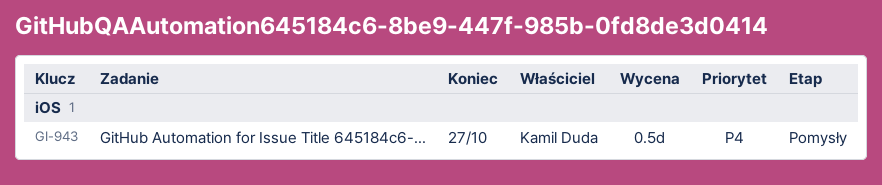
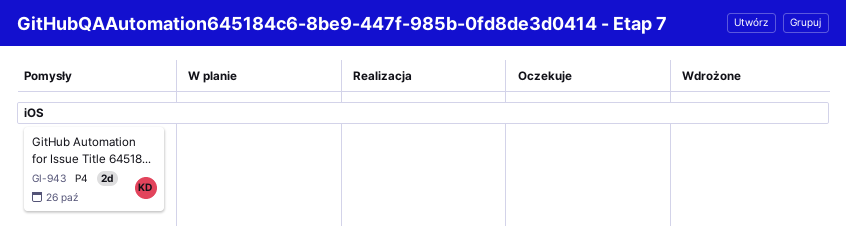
GI-943, estimate: 0.5d -> 2d
GI-943, due: Oct 27 -> Oct 26

